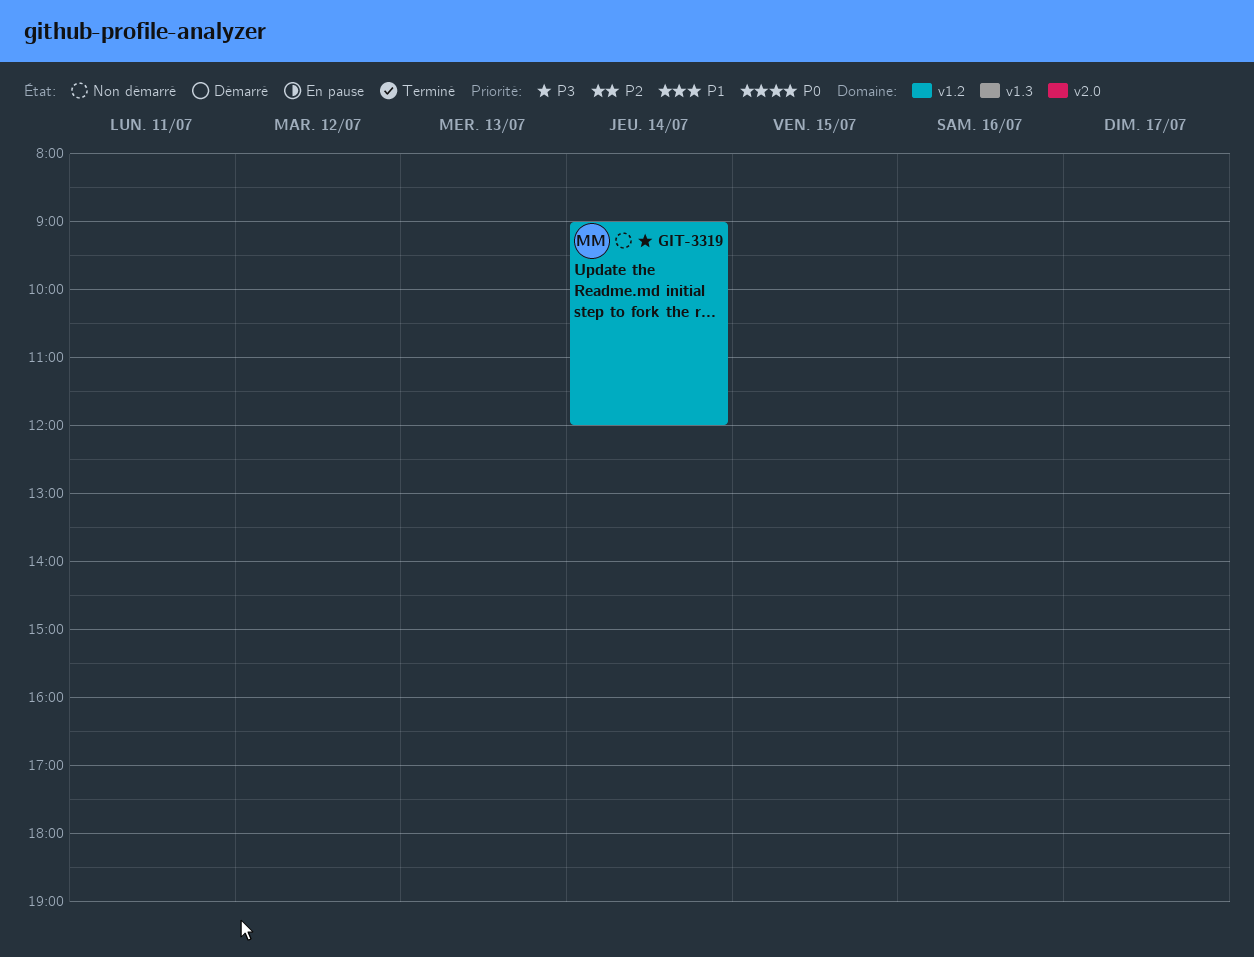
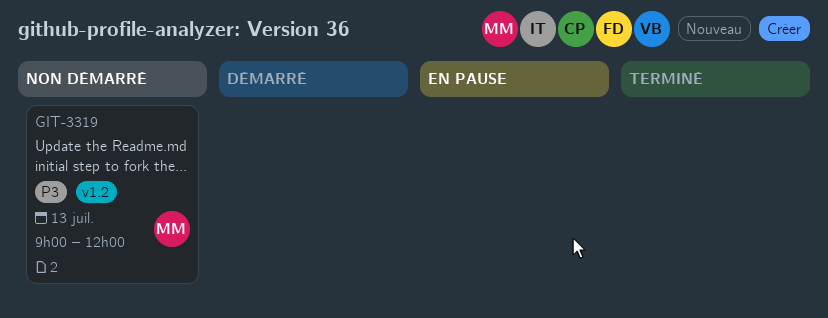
GIT-3319, day: Jul 14 -> Jul 13

